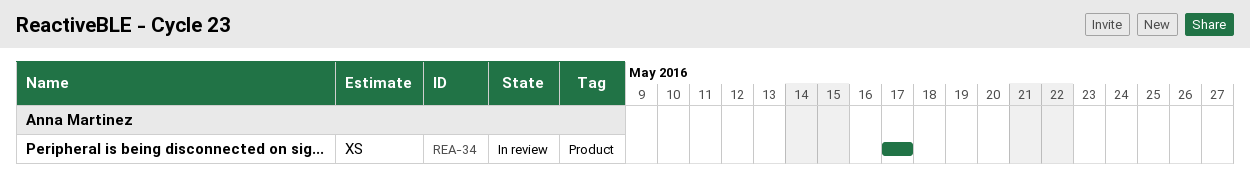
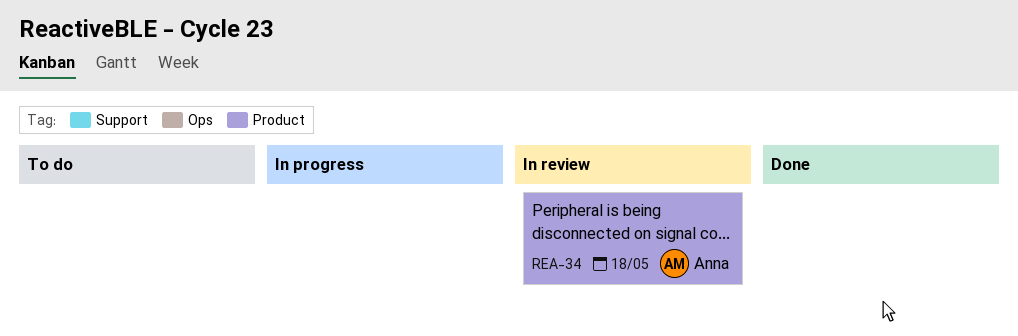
REA-34, due: May 17 -> May 18

